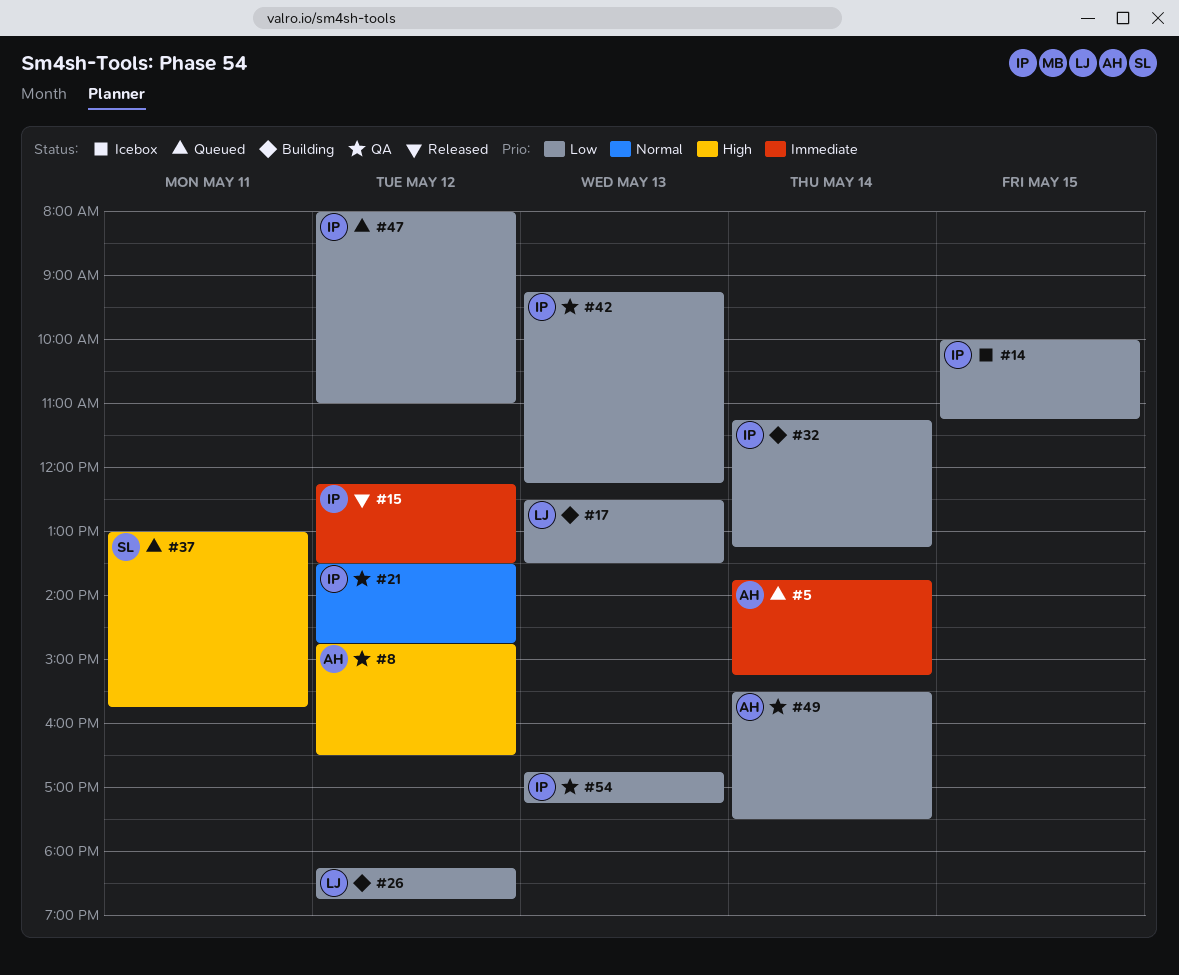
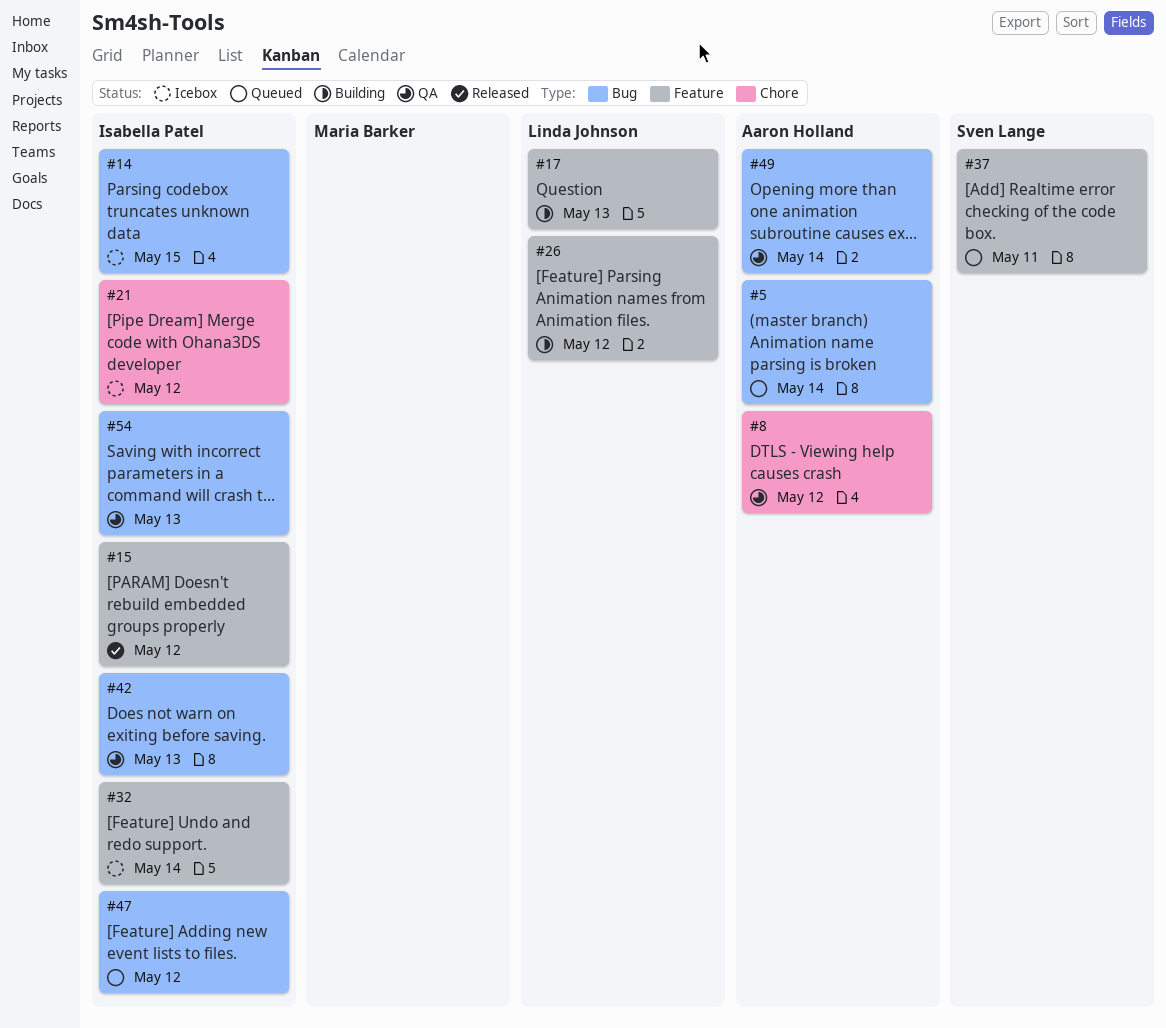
#21, status: QA -> Icebox
#32, status: Building -> Icebox

